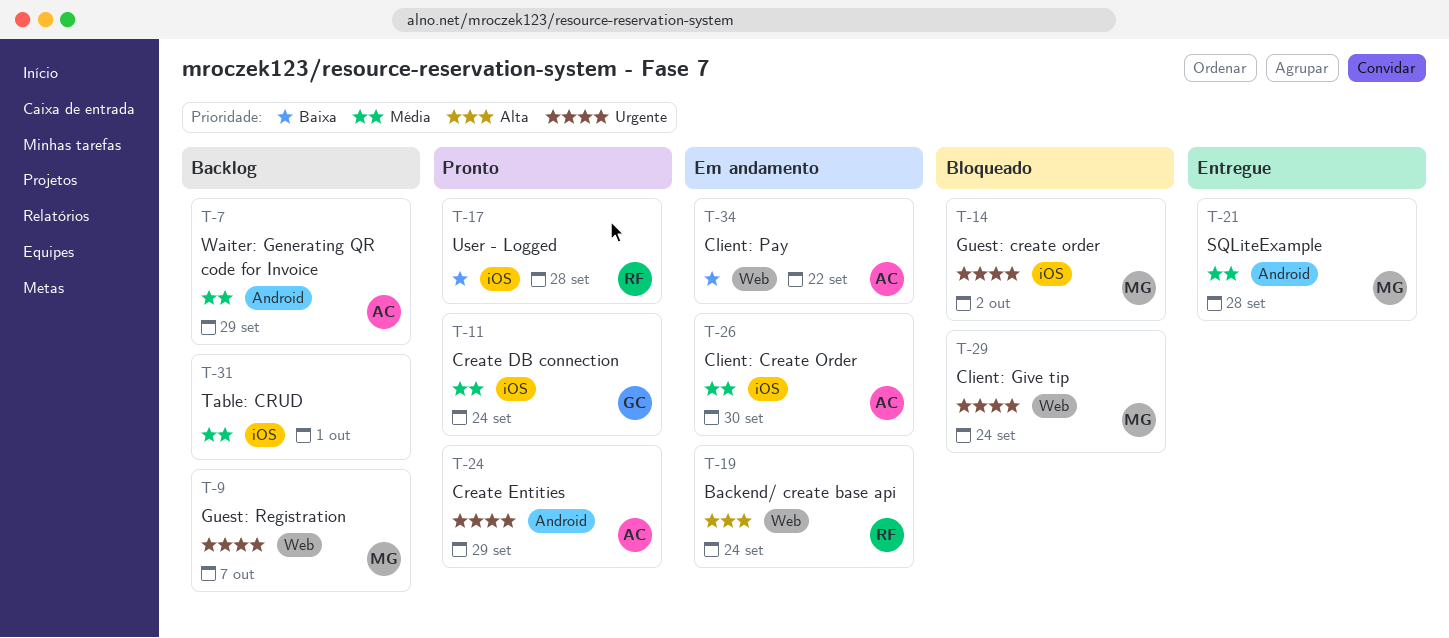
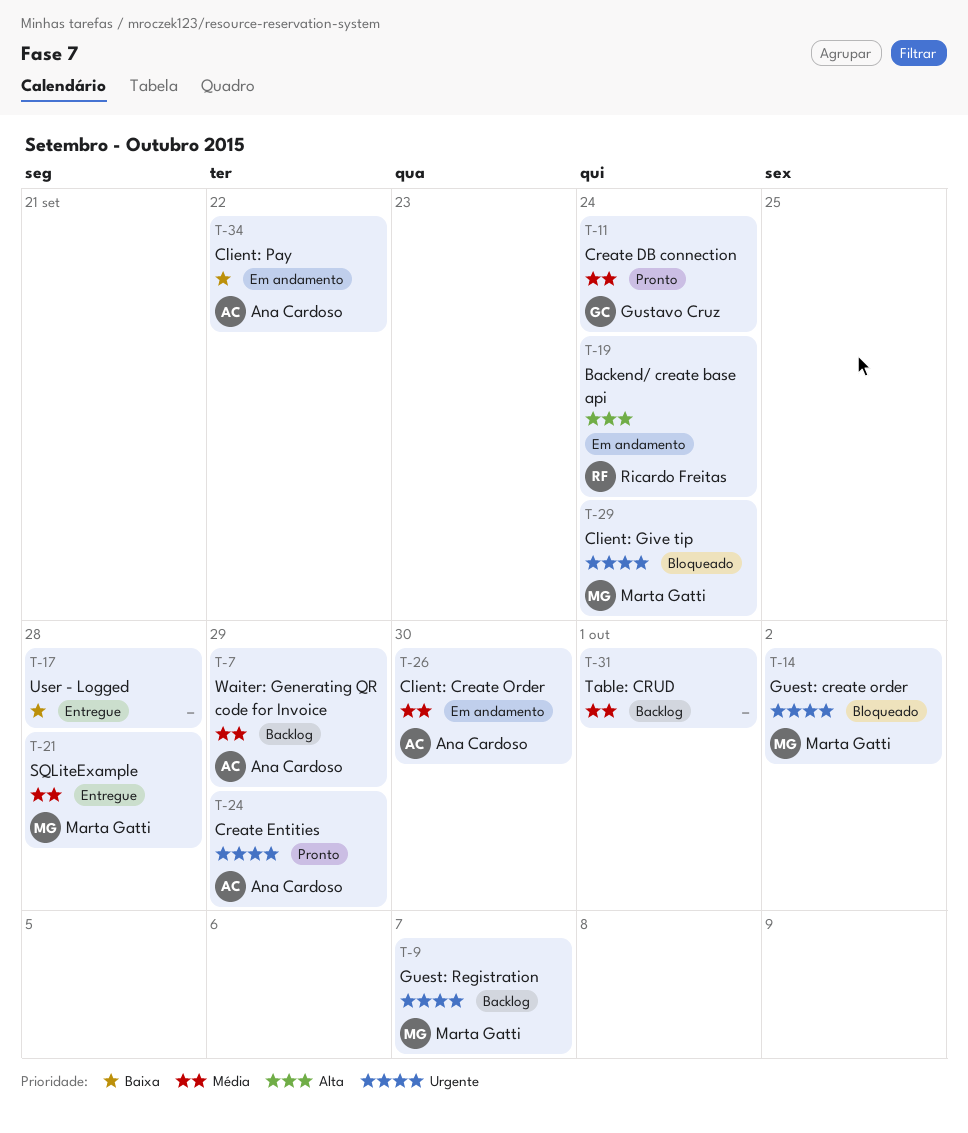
T-17, status: Pronto -> Entregue
T-17, owner: Ricardo Freitas -> none

